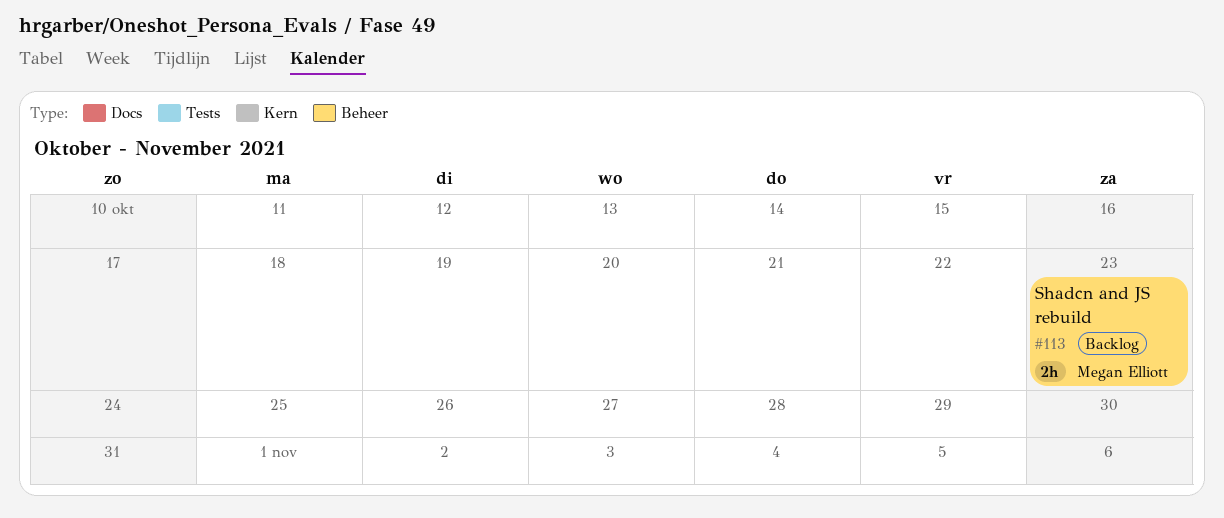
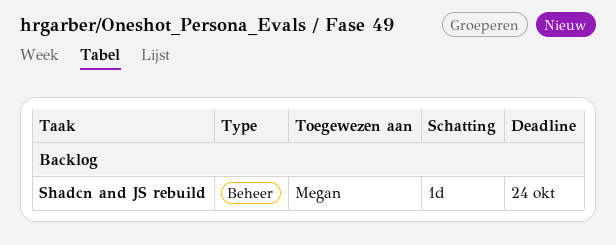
Shadcn and JS rebuild, estimate: 2h -> 1d
Shadcn and JS rebuild, due: Oct 23 -> Oct 24

